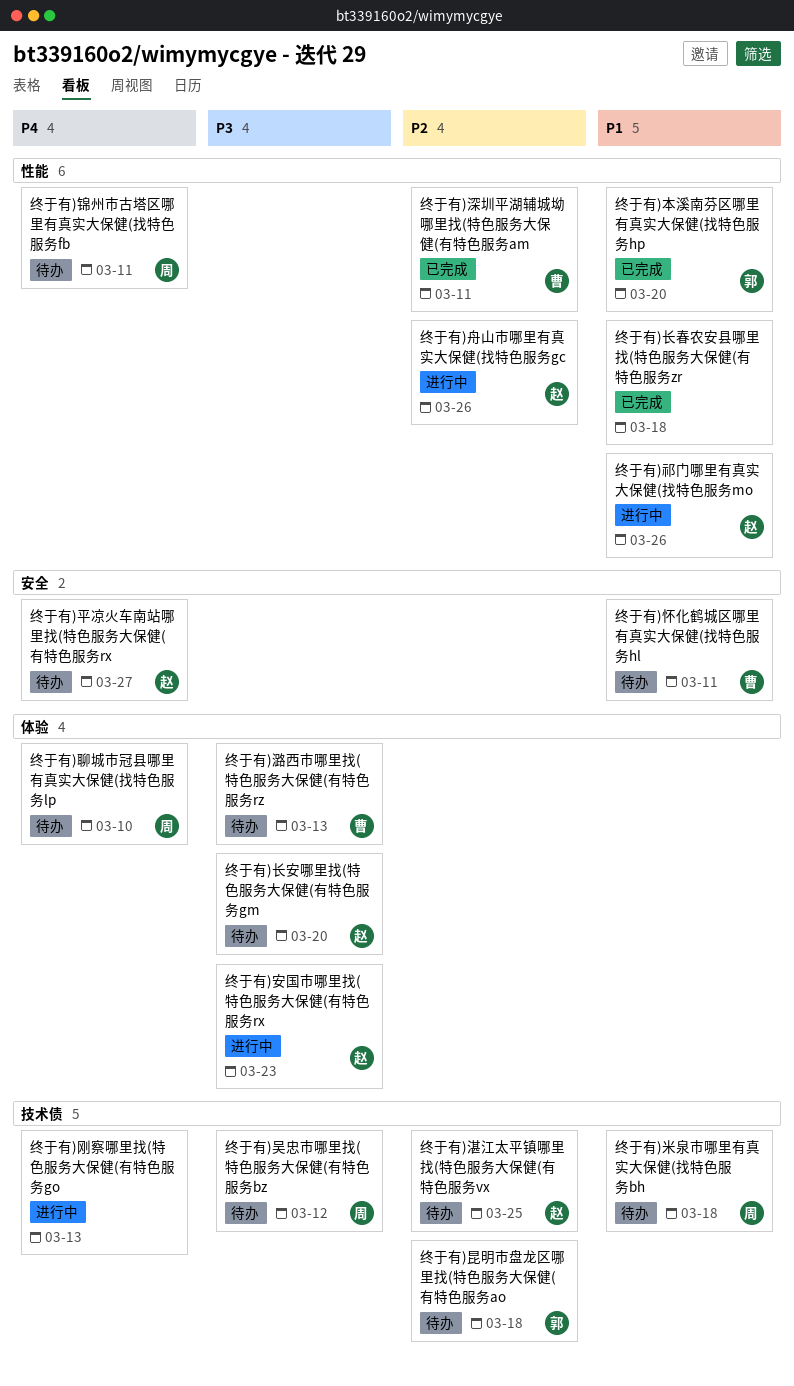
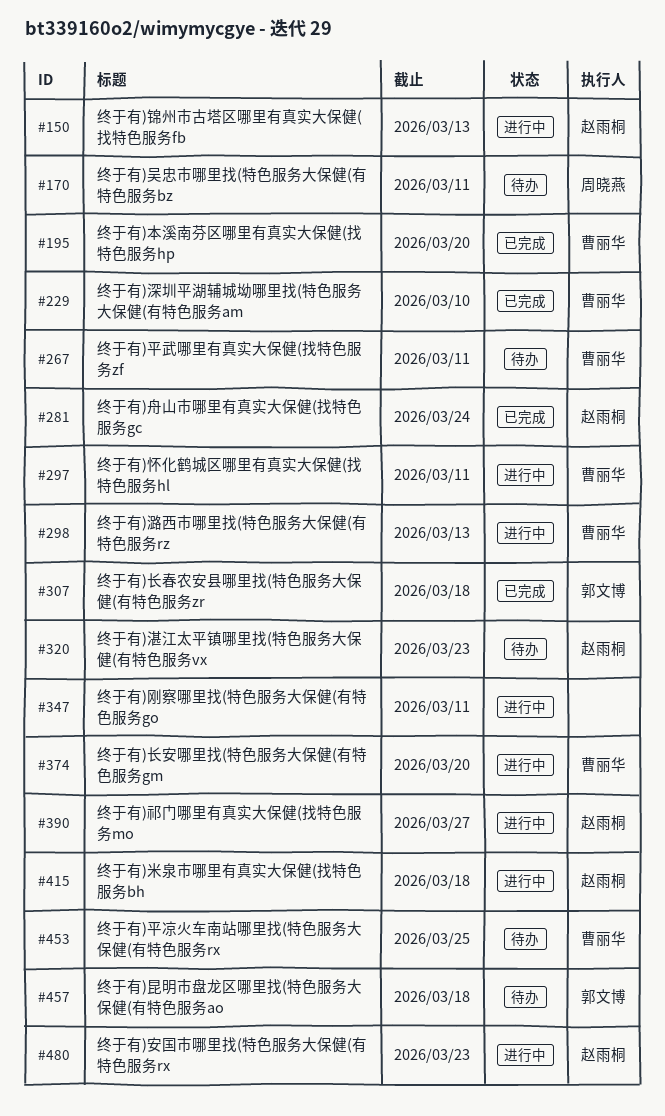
终于有)刚察哪里找(特色服务大保健(有特色服务go, due: Mar 13 -> Mar 11
终于有)吴忠市哪里找(特色服务大保健(有特色服务bz, due: Mar 12 -> Mar 11
终于有)平凉火车南站哪里找(特色服务大保健(有特色服务rx, owner: 赵雨桐 -> 曹丽华
终于有)平凉火车南站哪里找(特色服务大保健(有特色服务rx, due: Mar 27 -> Mar 25
终于有)平武哪里有真实大保健(找特色服务zf: none -> present
终于有)怀化鹤城区哪里有真实大保健(找特色服务hl, status: 待办 -> 进行中
终于有)本溪南芬区哪里有真实大保健(找特色服务hp, owner: 郭文博 -> 曹丽华
终于有)深圳平湖辅城坳哪里找(特色服务大保健(有特色服务am, due: Mar 11 -> Mar 10
终于有)湛江太平镇哪里找(特色服务大保健(有特色服务vx, due: Mar 25 -> Mar 23
终于有)潞西市哪里找(特色服务大保健(有特色服务rz, status: 待办 -> 进行中
终于有)祁门哪里有真实大保健(找特色服务mo, due: Mar 26 -> Mar 27
终于有)米泉市哪里有真实大保健(找特色服务bh, status: 待办 -> 进行中
终于有)米泉市哪里有真实大保健(找特色服务bh, owner: 周晓燕 -> 赵雨桐
终于有)聊城市冠县哪里有真实大保健(找特色服务lp: present -> none
终于有)舟山市哪里有真实大保健(找特色服务gc, status: 进行中 -> 已完成
终于有)舟山市哪里有真实大保健(找特色服务gc, due: Mar 26 -> Mar 24
终于有)锦州市古塔区哪里有真实大保健(找特色服务fb, status: 待办 -> 进行中
终于有)锦州市古塔区哪里有真实大保健(找特色服务fb, owner: 周晓燕 -> 赵雨桐
终于有)锦州市古塔区哪里有真实大保健(找特色服务fb, due: Mar 11 -> Mar 13
终于有)长安哪里找(特色服务大保健(有特色服务gm, status: 待办 -> 进行中
终于有)长安哪里找(特色服务大保健(有特色服务gm, owner: 赵雨桐 -> 曹丽华
终于有)长春农安县哪里找(特色服务大保健(有特色服务zr, owner: none -> 郭文博

